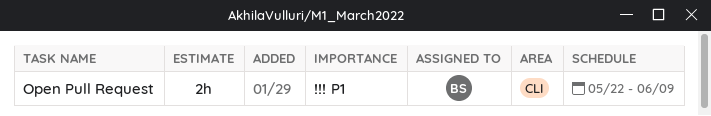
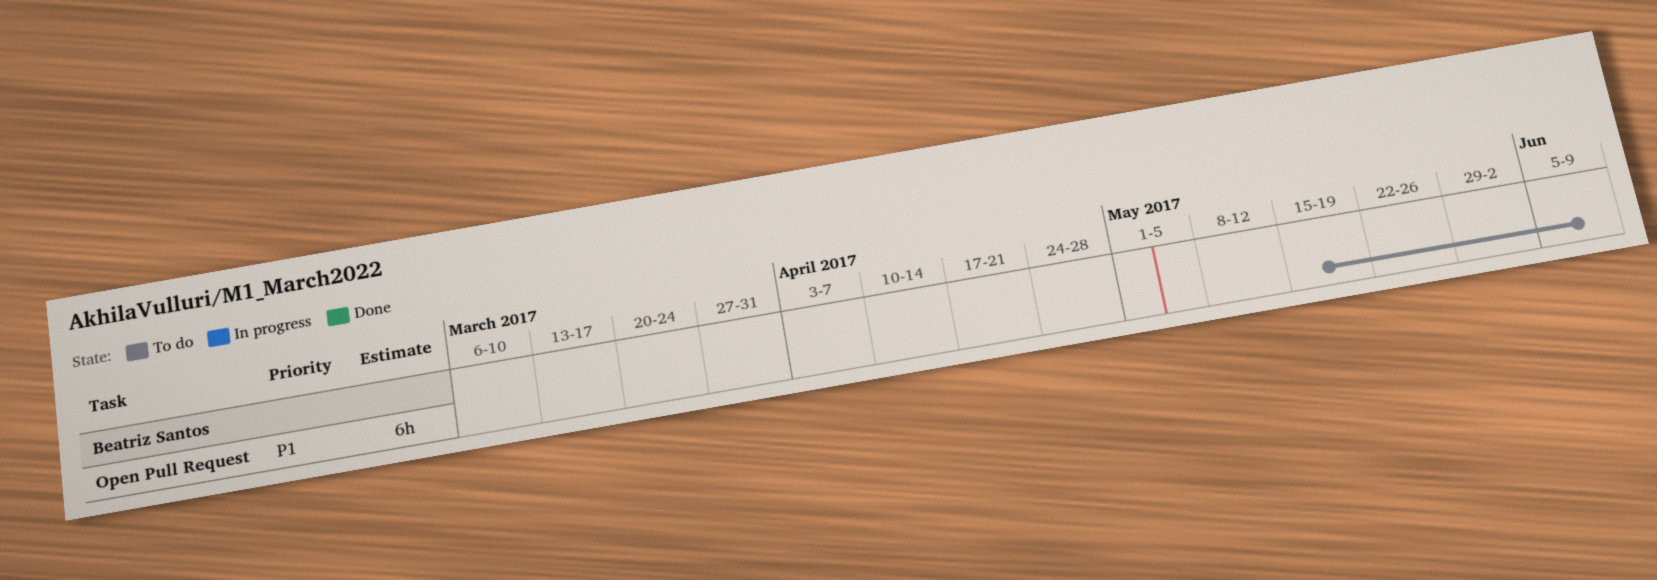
Open Pull Request, estimate: 2h -> 6h
Open Pull Request, start: May 22 -> May 15

